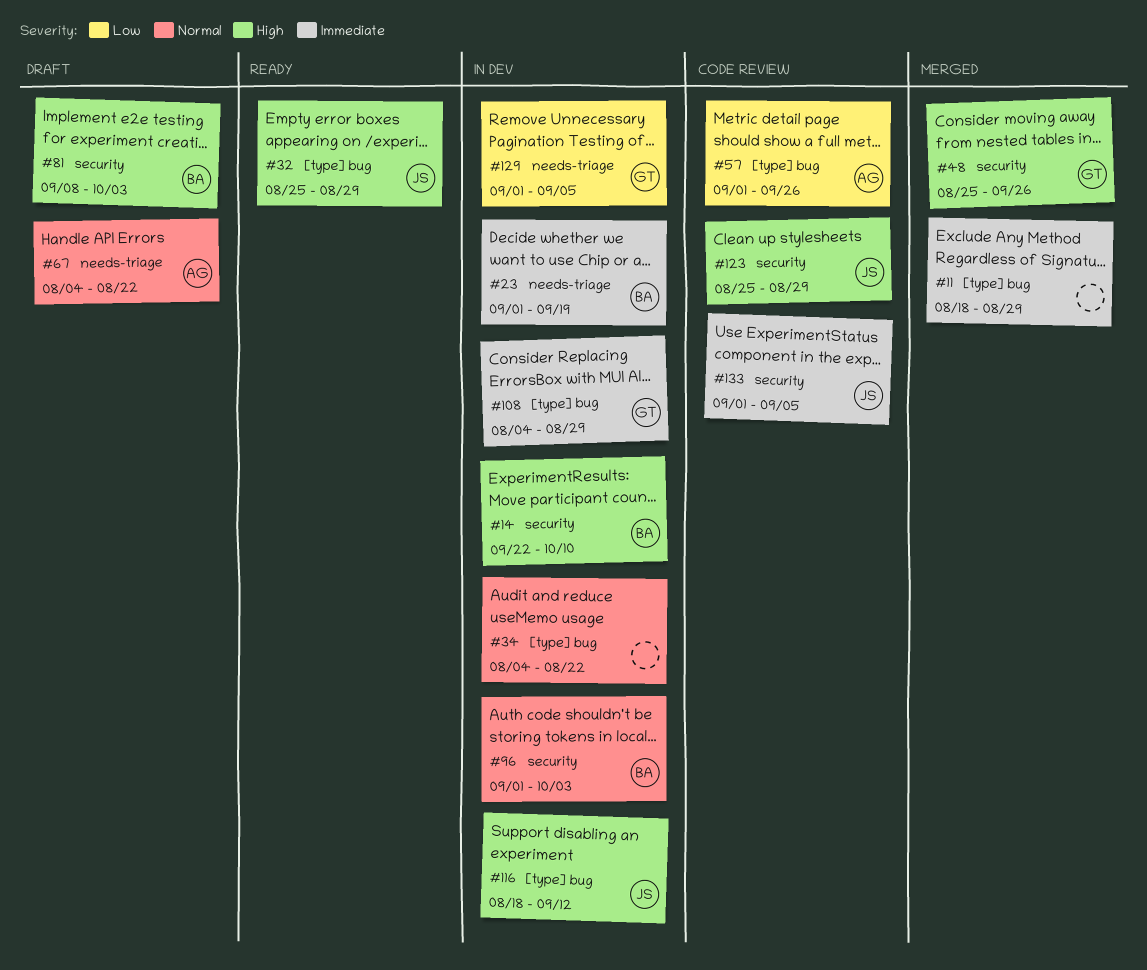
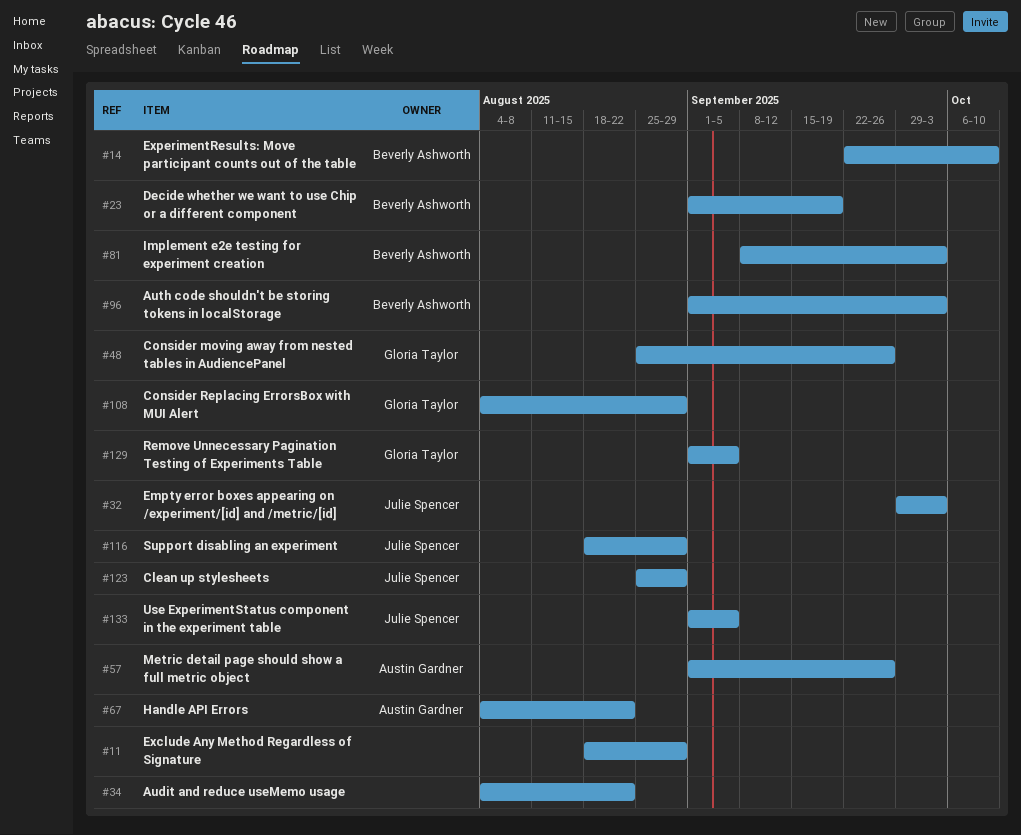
#32, start: Aug 25 -> Sep 29
#32, due: Aug 29 -> Oct 3
#116, due: Sep 12 -> Aug 29

